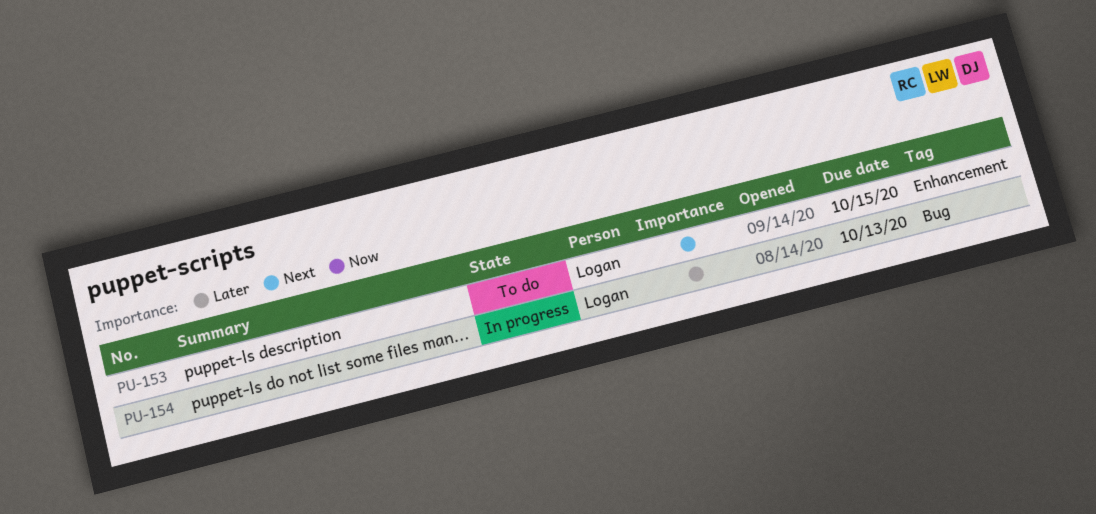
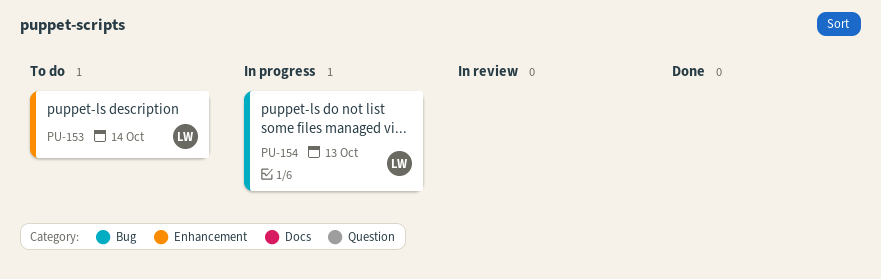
PU-153, due: Oct 15 -> Oct 14

